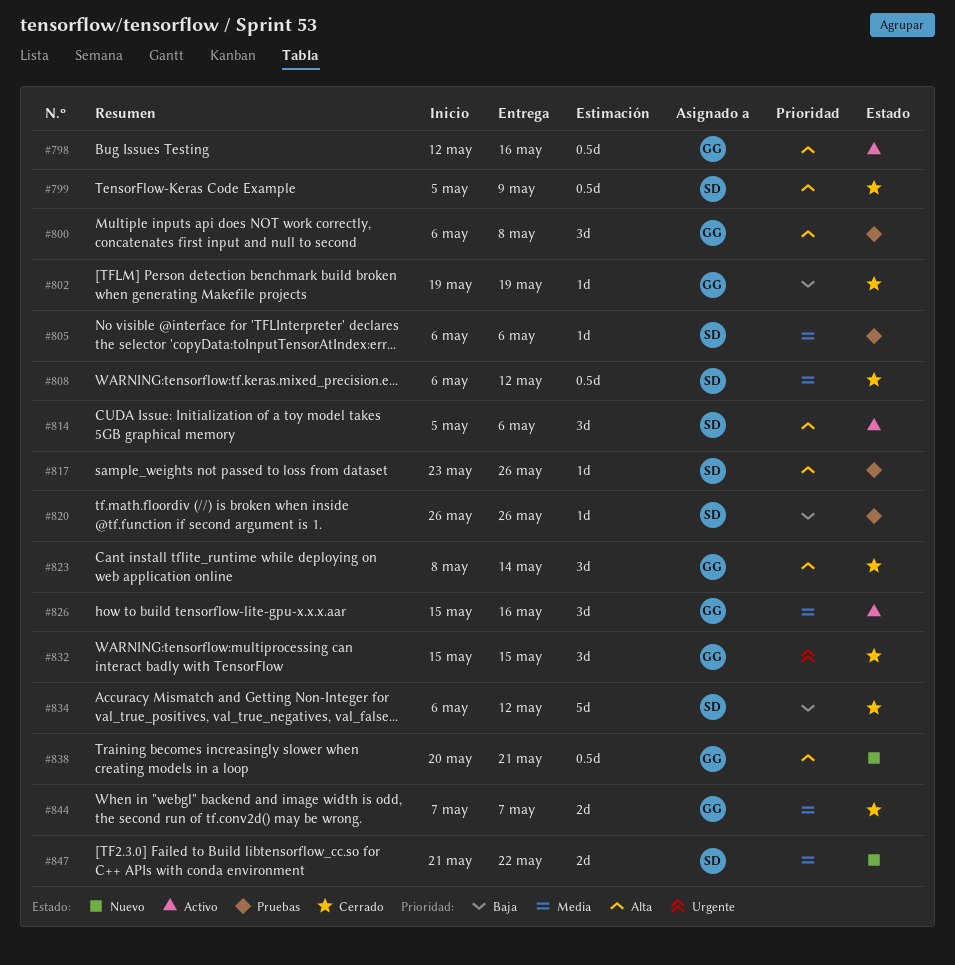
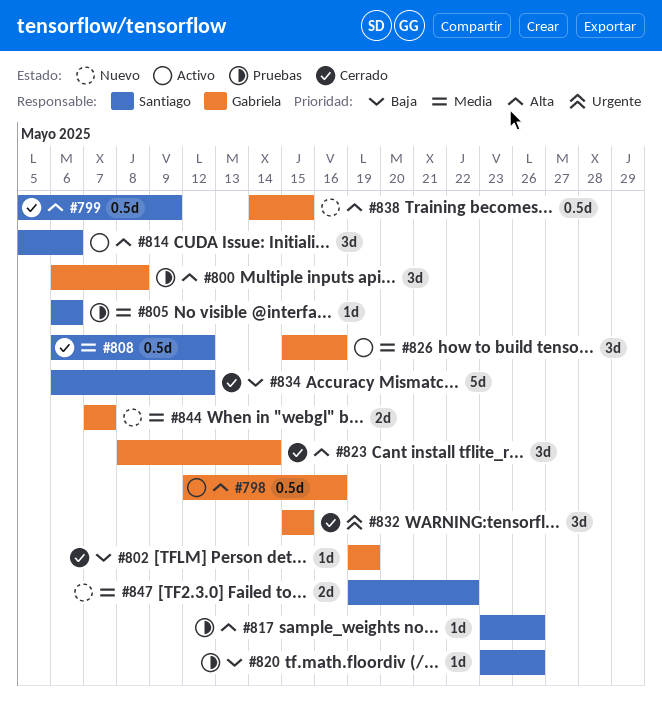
#820, start: May 26 -> May 23
#838, start: May 20 -> May 14
#838, due: May 21 -> May 15
#844, status: Cerrado -> Nuevo
#847, start: May 21 -> May 19

